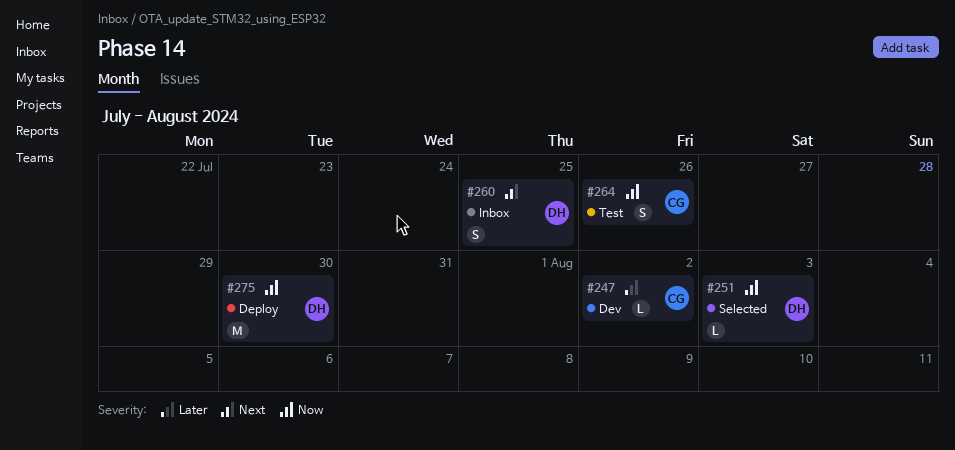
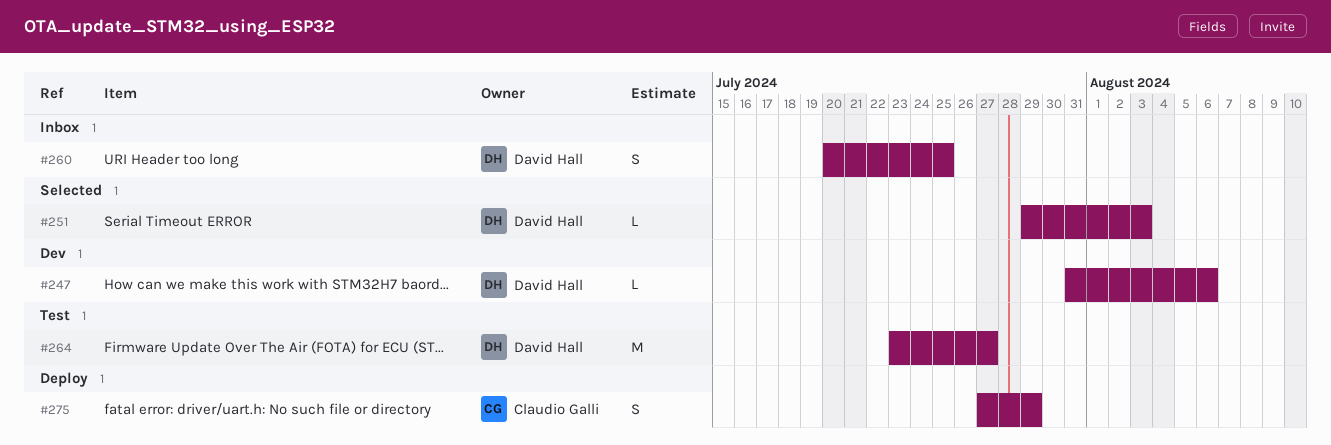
#247, owner: Claudio Galli -> David Hall
#247, due: Aug 2 -> Aug 6
#264, owner: Claudio Galli -> David Hall
#264, estimate: S -> M
#264, due: Jul 26 -> Jul 27
#275, owner: David Hall -> Claudio Galli
#275, estimate: M -> S
#275, due: Jul 30 -> Jul 29

